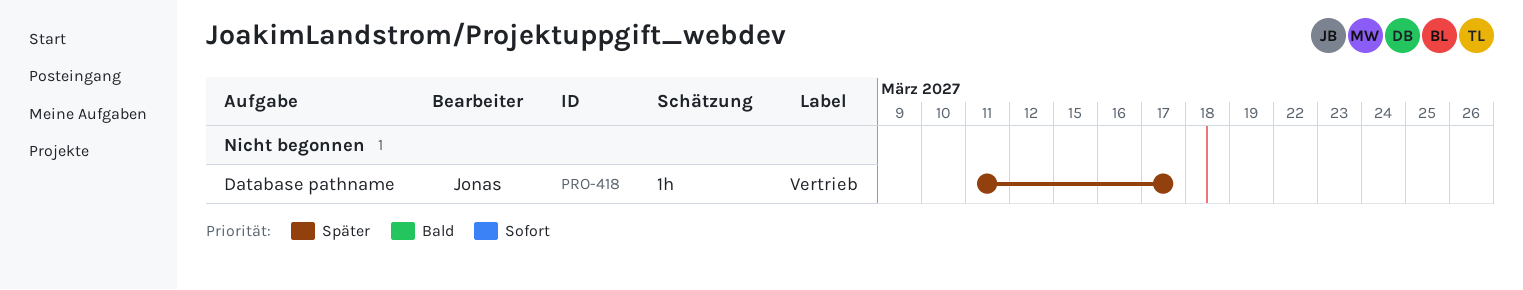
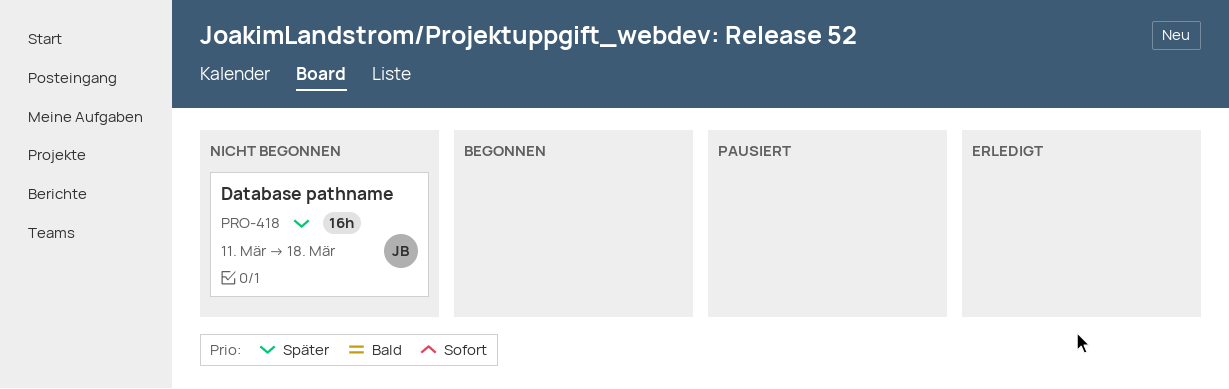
PRO-418, estimate: 1h -> 16h
PRO-418, due: Mar 17 -> Mar 18

